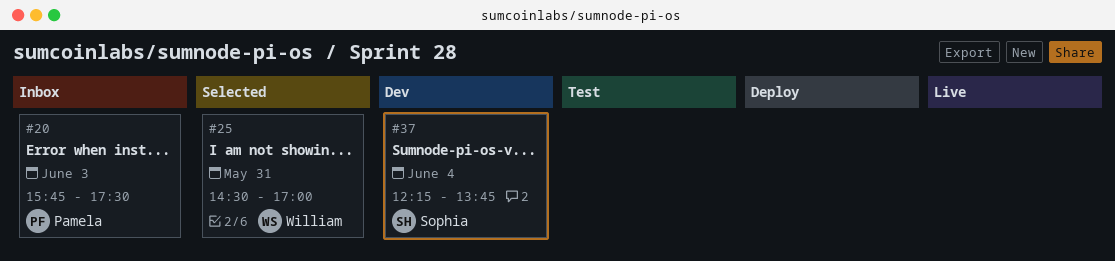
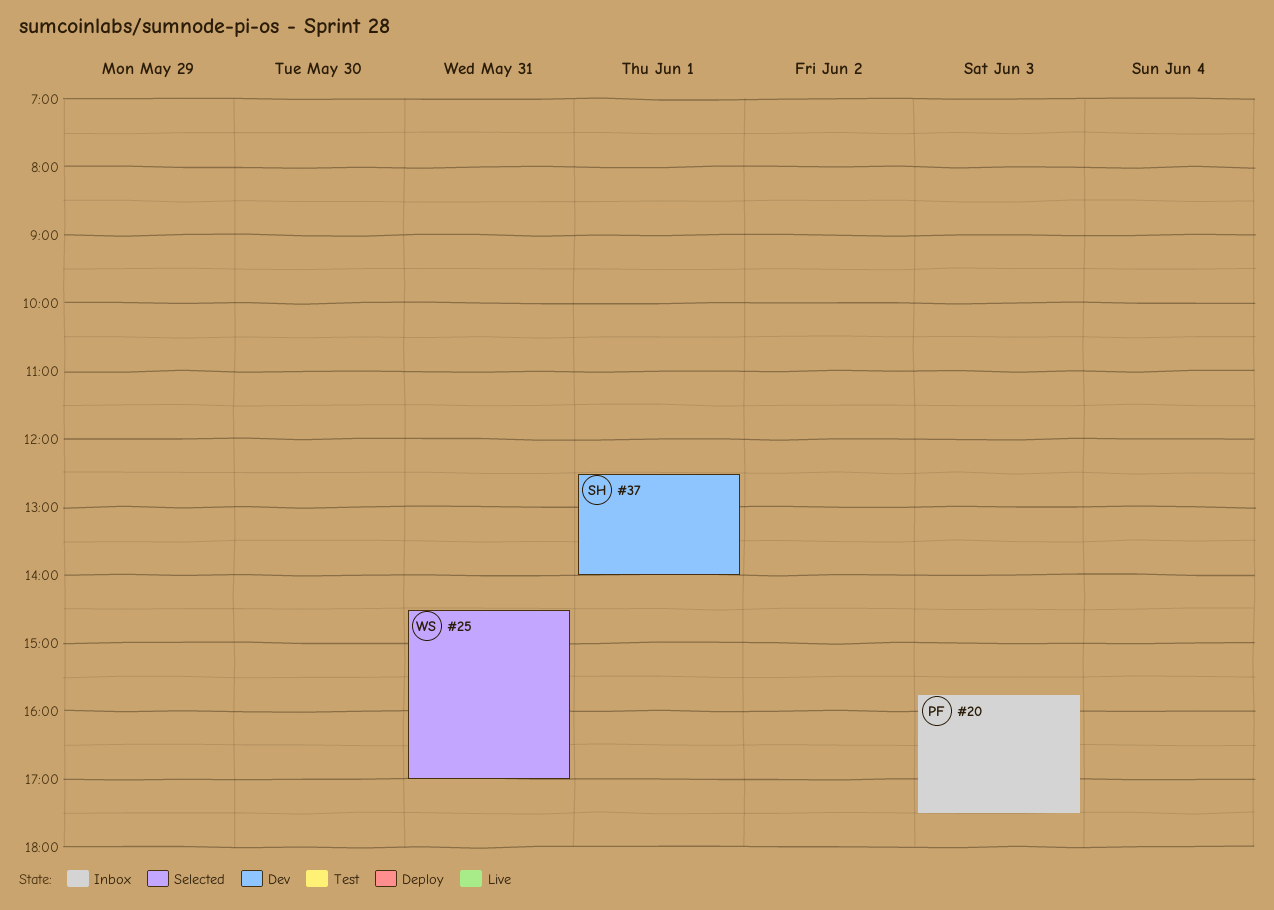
#37, day: Jun 4 -> Jun 1
#37, begins: 12:15 -> 12:30
#37, ends: 13:45 -> 14:00

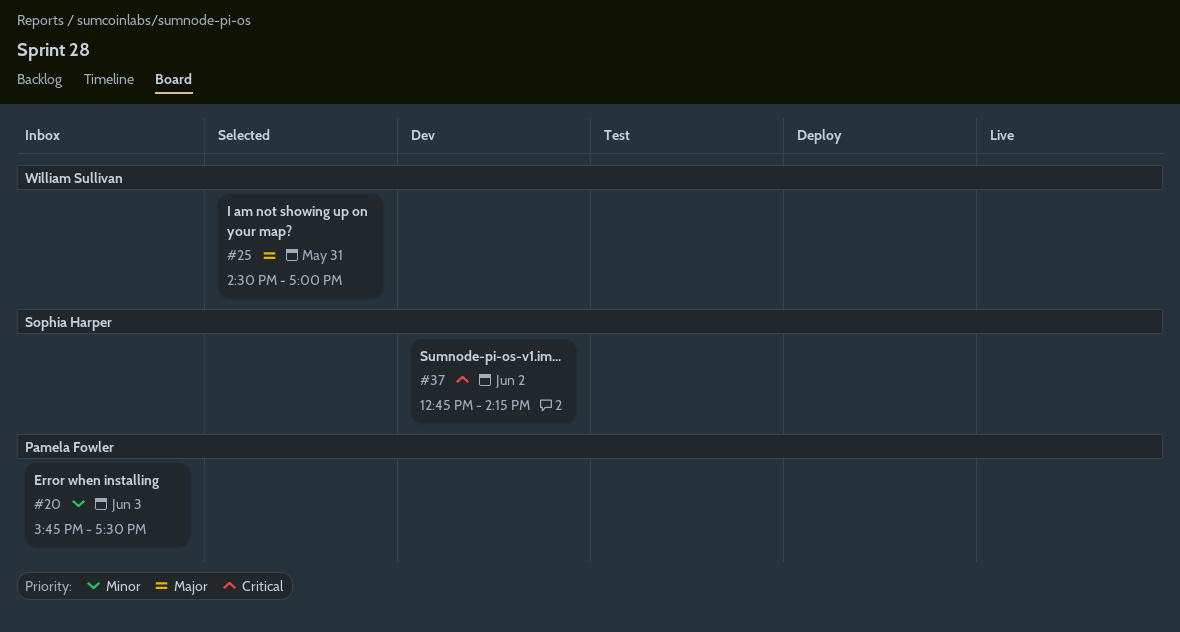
#37, day: Jun 1 -> Jun 2
#37, begins: 12:30 -> 12:45
#37, ends: 14:00 -> 14:15

